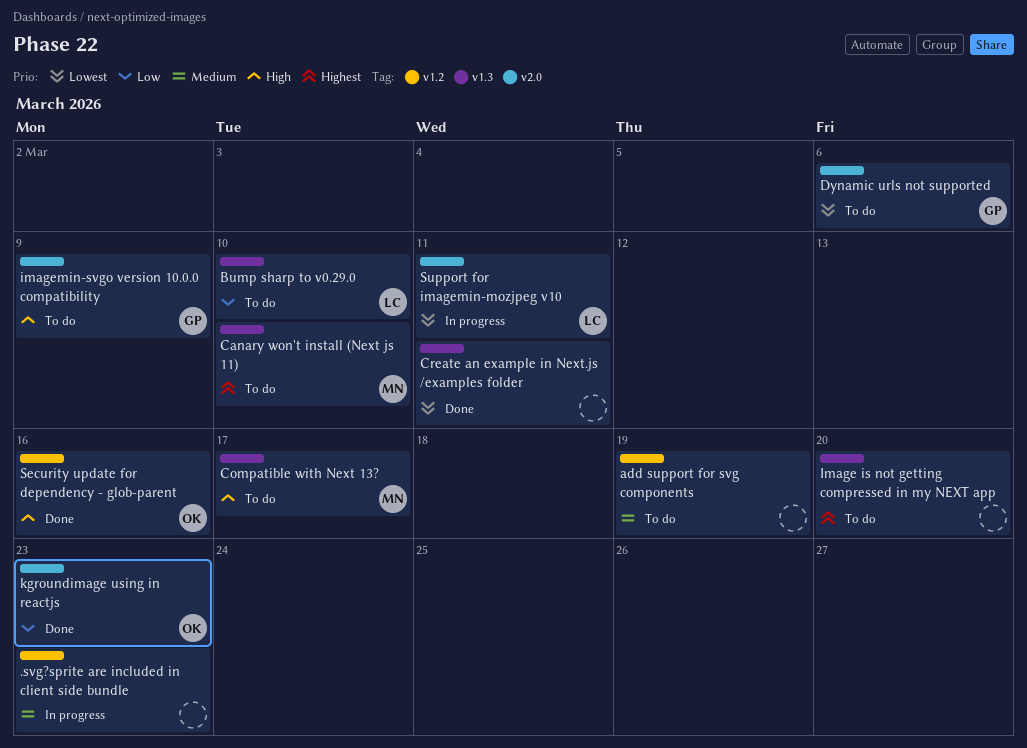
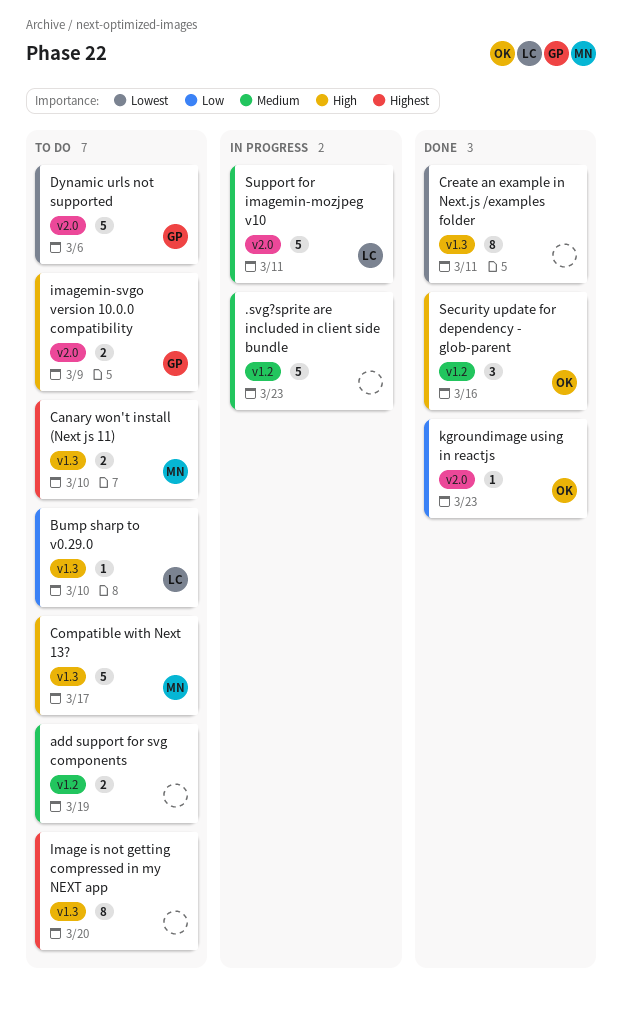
Support for imagemin-mozjpeg v10, priority: Lowest -> Medium

